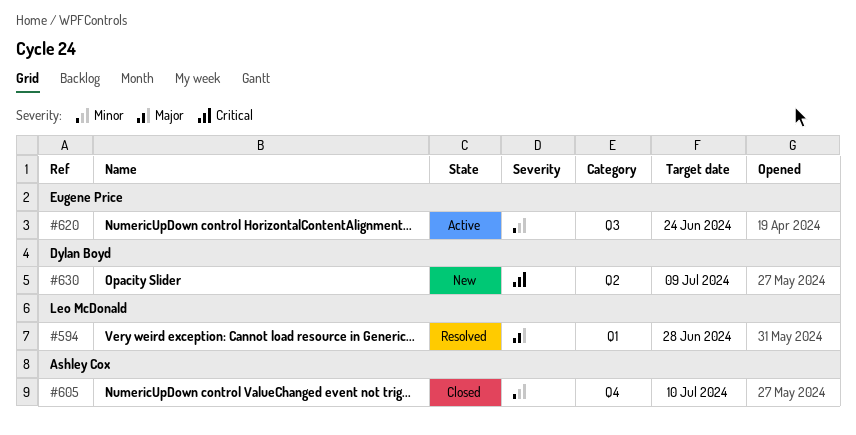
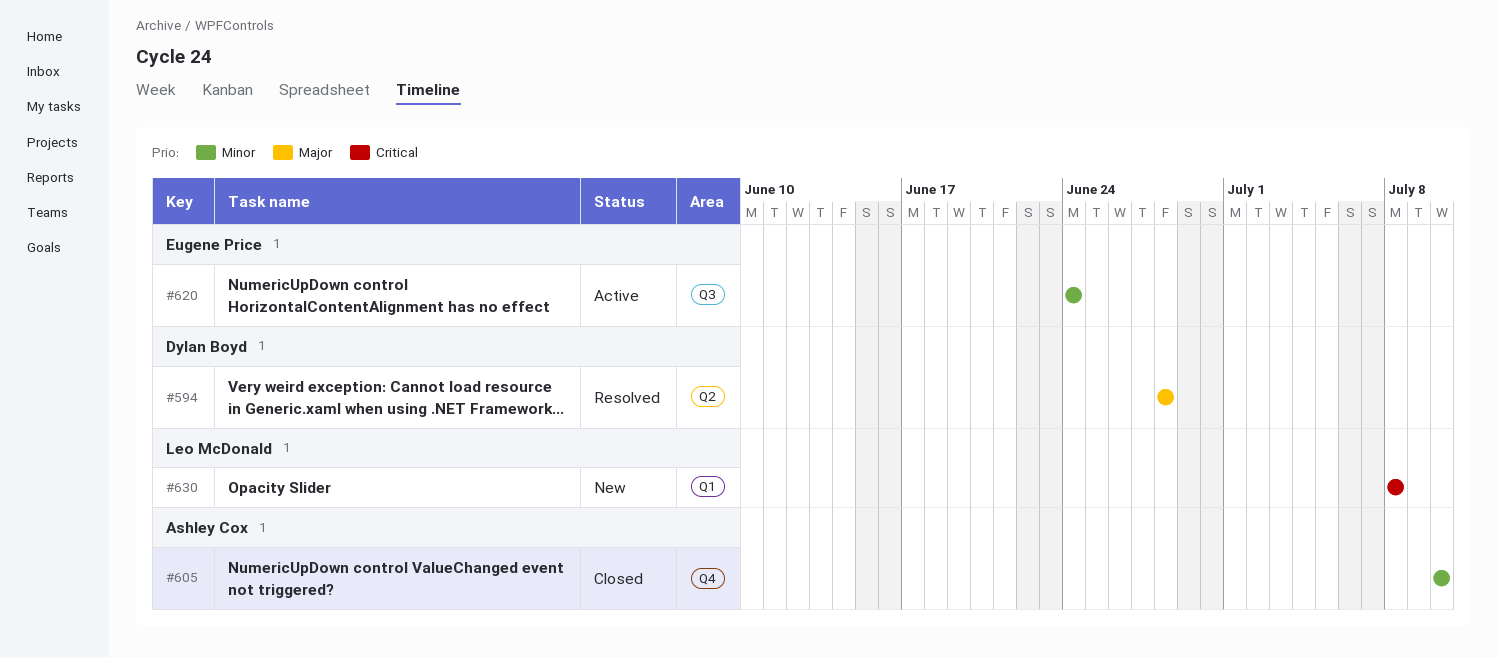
#594, owner: Leo McDonald -> Dylan Boyd
#594, label: Q1 -> Q2
#630, owner: Dylan Boyd -> Leo McDonald
#630, label: Q2 -> Q1
#630, due: Jul 9 -> Jul 8

